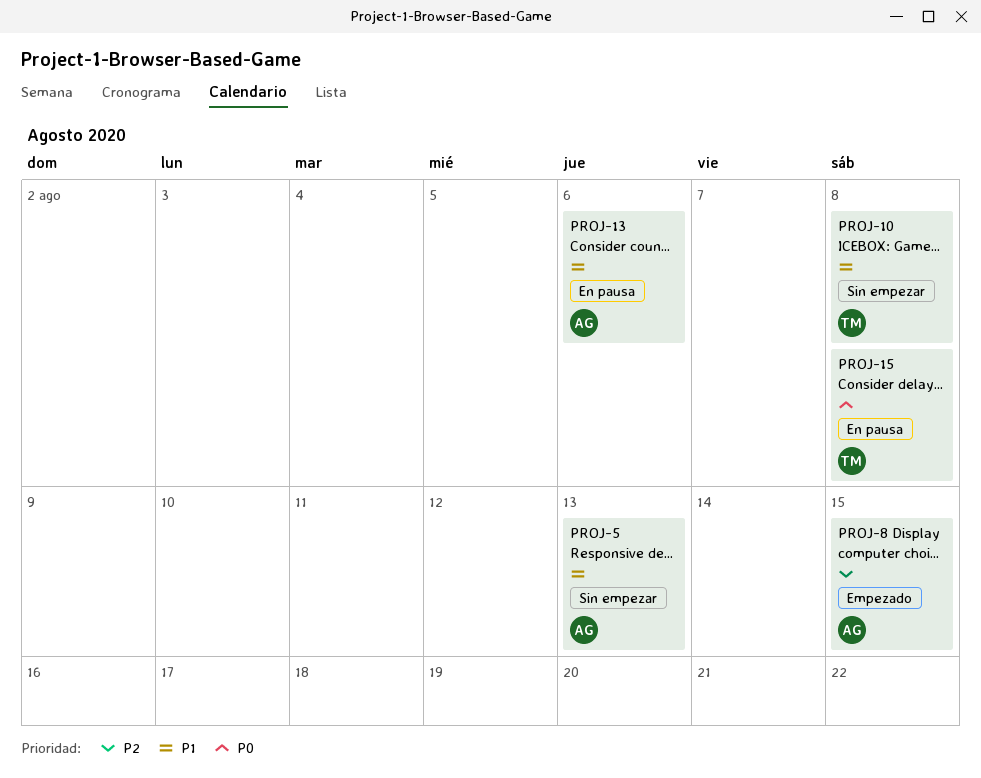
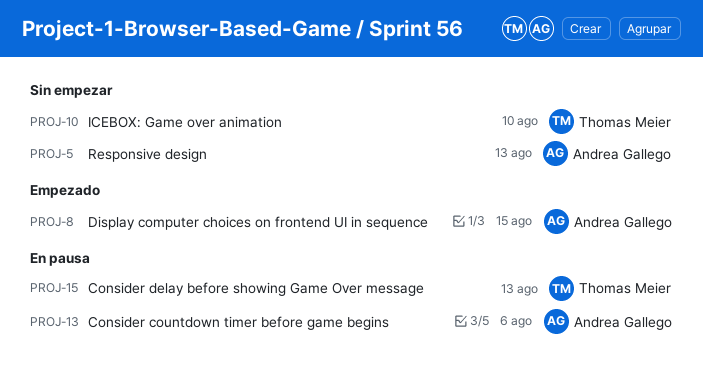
PROJ-10, due: Aug 8 -> Aug 10
PROJ-15, due: Aug 8 -> Aug 13

